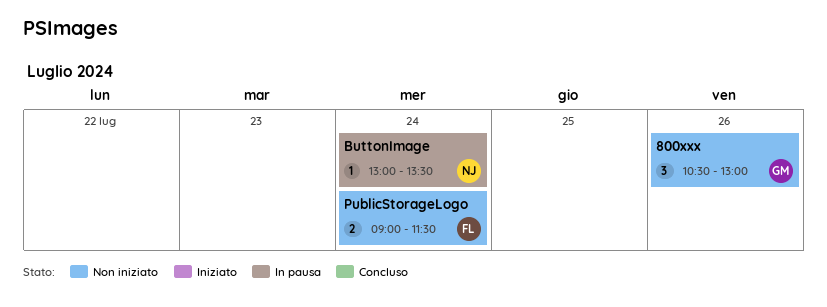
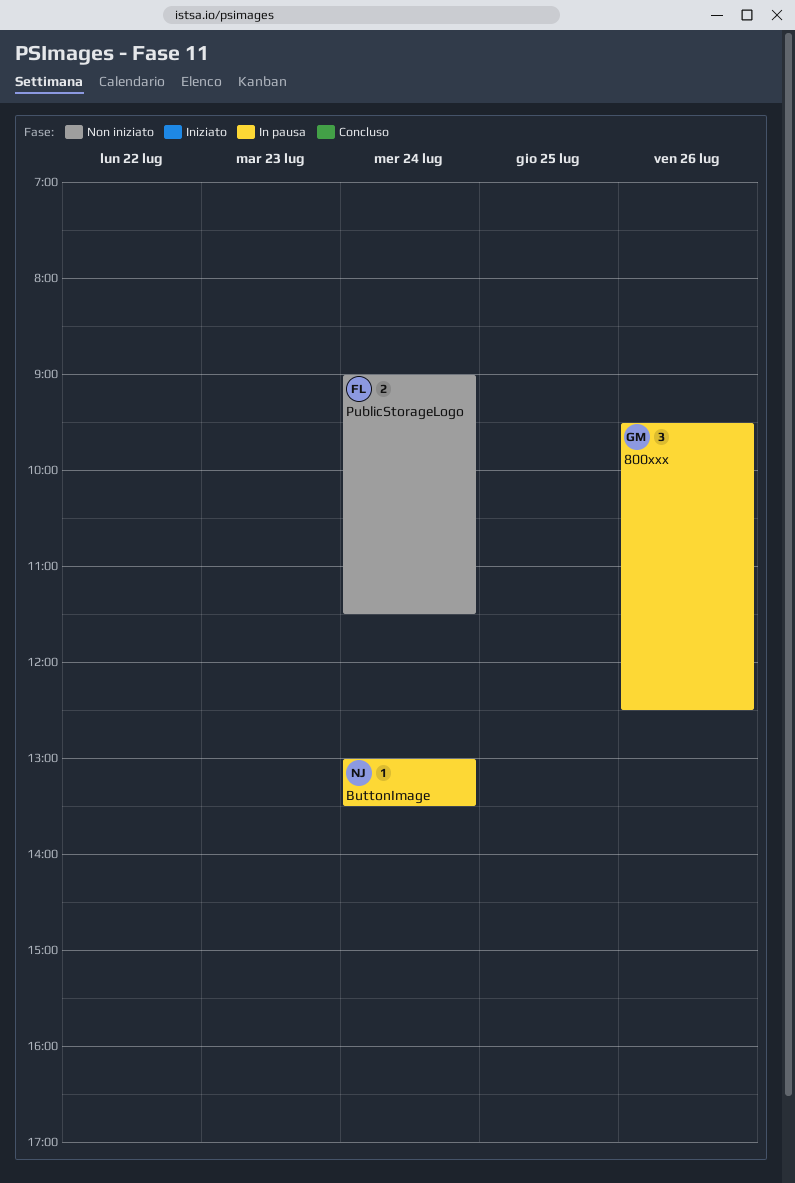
800xxx, status: Non iniziato -> In pausa
800xxx, begins: 10:30 -> 09:30
800xxx, ends: 13:00 -> 12:30

